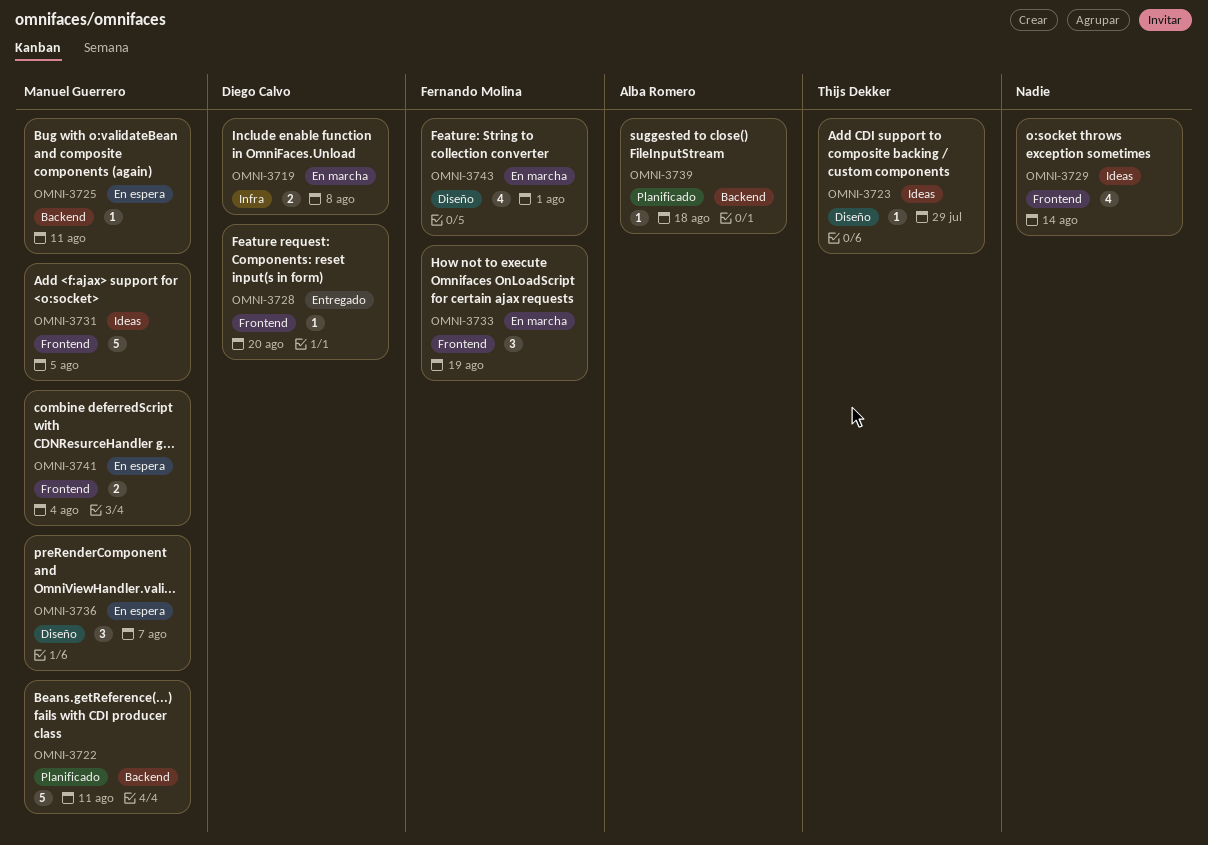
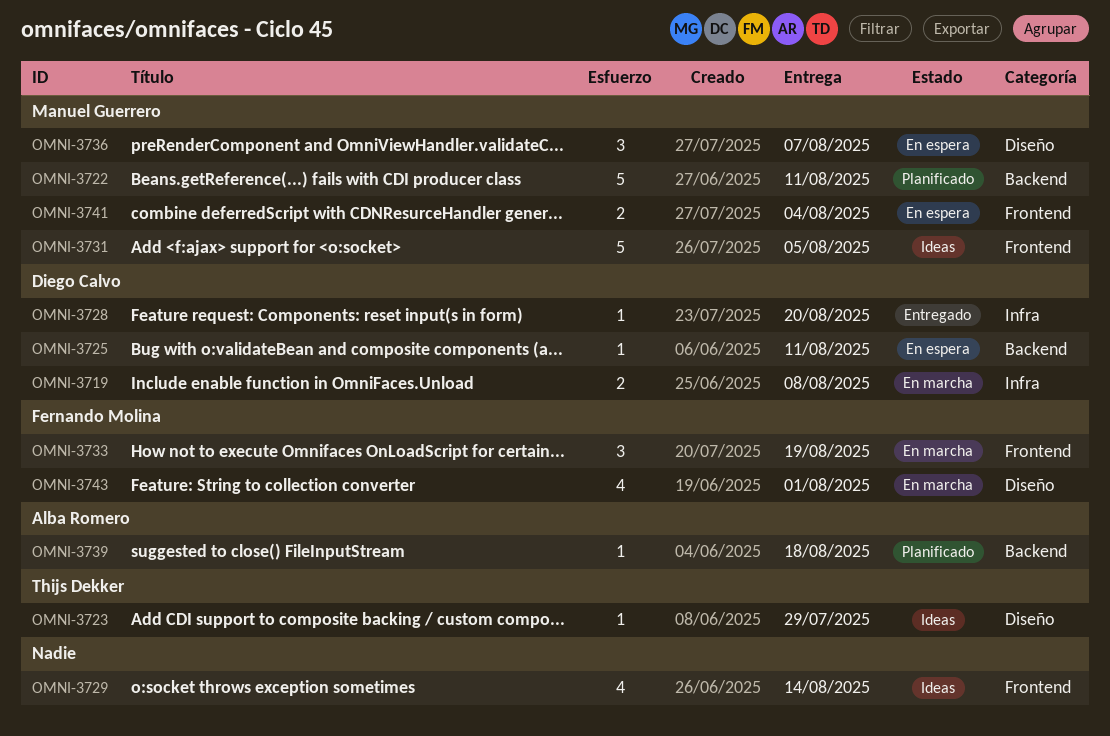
OMNI-3725, owner: Manuel Guerrero -> Diego Calvo
OMNI-3728, label: Frontend -> Infra

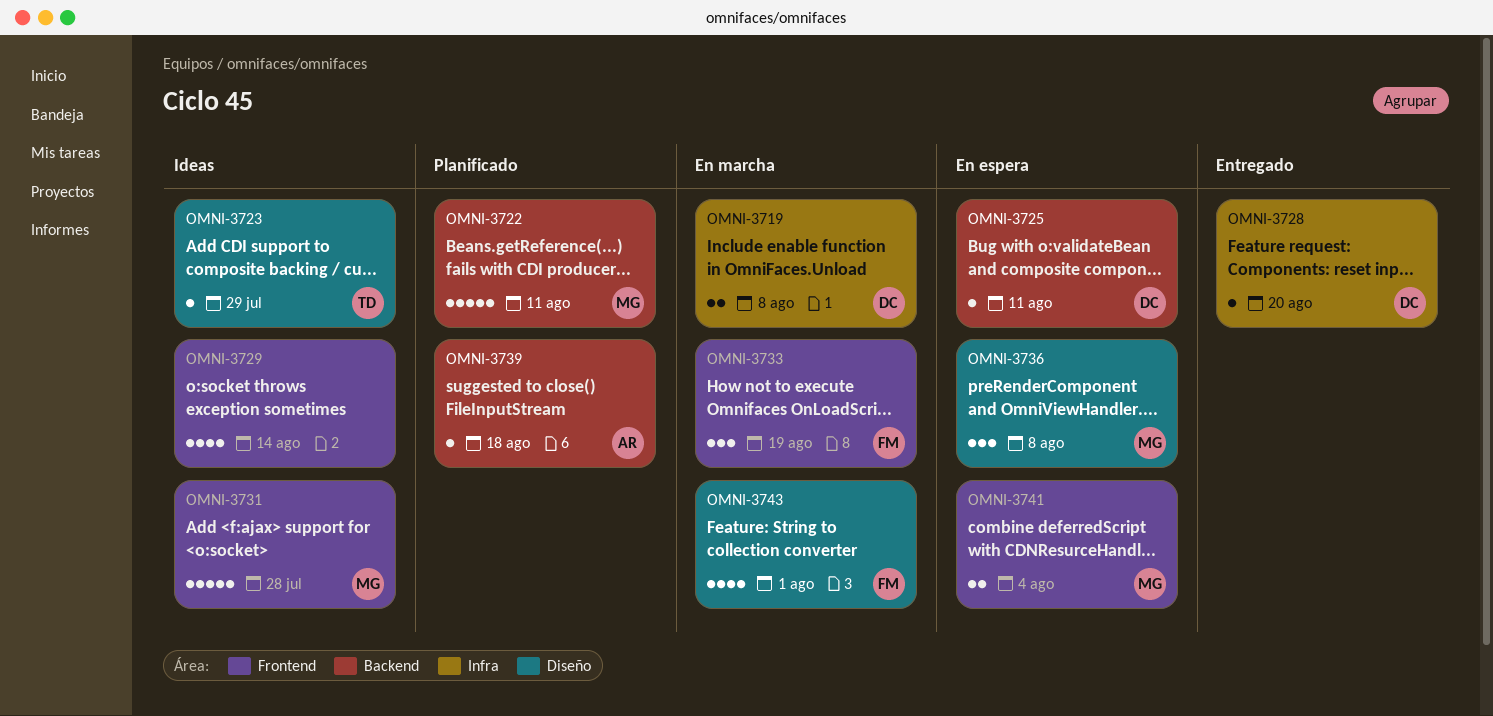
OMNI-3731, due: Aug 5 -> Jul 28
OMNI-3736, due: Aug 7 -> Aug 8

